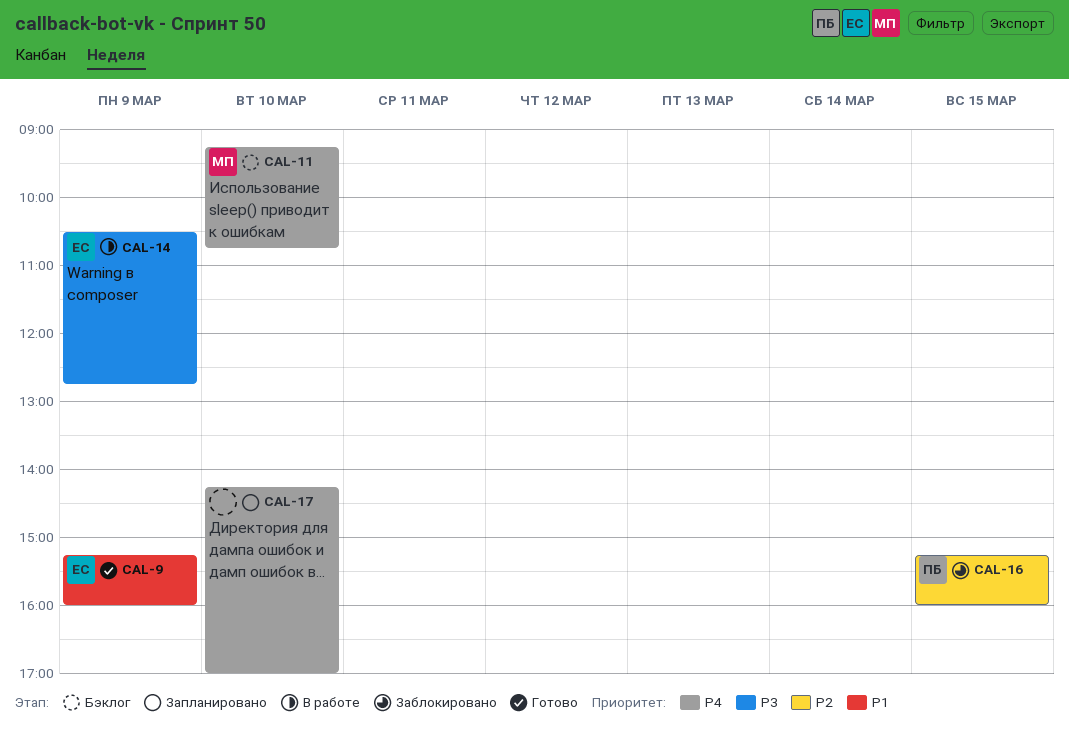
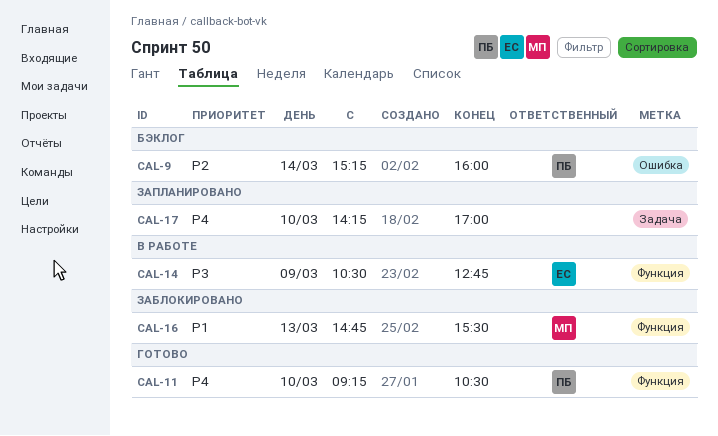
CAL-9, status: Готово -> Бэклог
CAL-9, owner: ЕС -> ПБ
CAL-9, priority: P1 -> P2
CAL-9, day: Mar 9 -> Mar 14
CAL-11, status: Бэклог -> Готово
CAL-11, owner: МП -> ПБ
CAL-11, ends: 10:45 -> 10:30
CAL-16, owner: ПБ -> МП
CAL-16, priority: P2 -> P1
CAL-16, day: Mar 15 -> Mar 13
CAL-16, begins: 15:15 -> 14:45
CAL-16, ends: 16:00 -> 15:30

